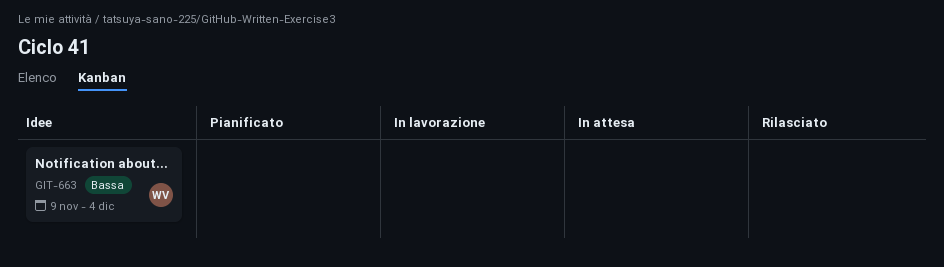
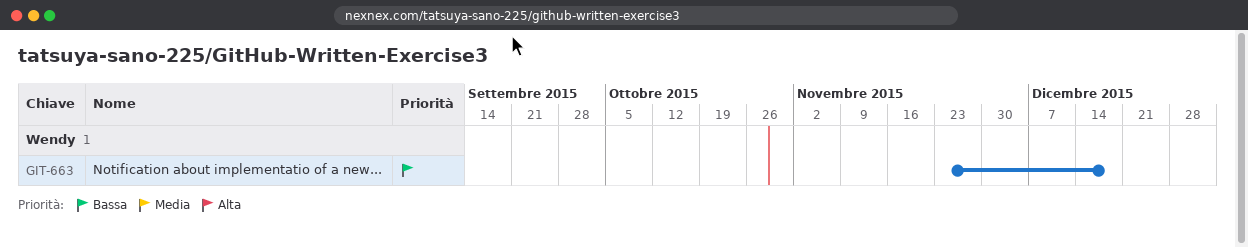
GIT-663, start: Nov 9 -> Nov 23
GIT-663, due: Dec 4 -> Dec 18

